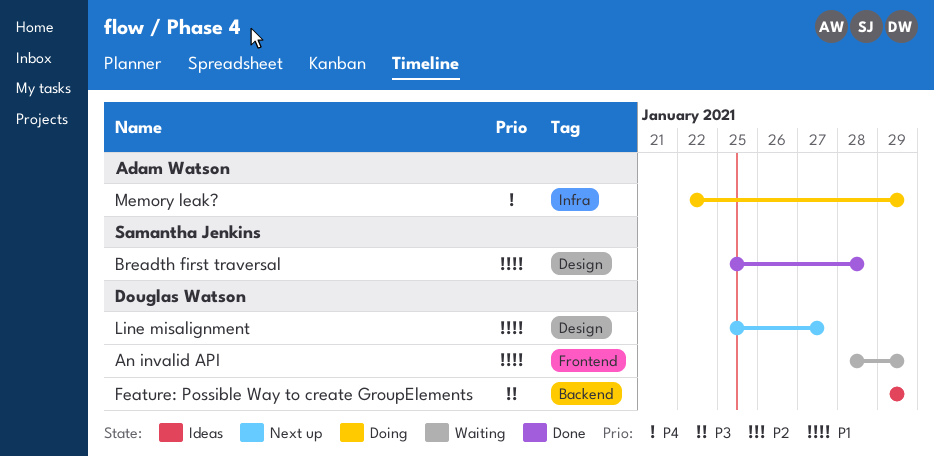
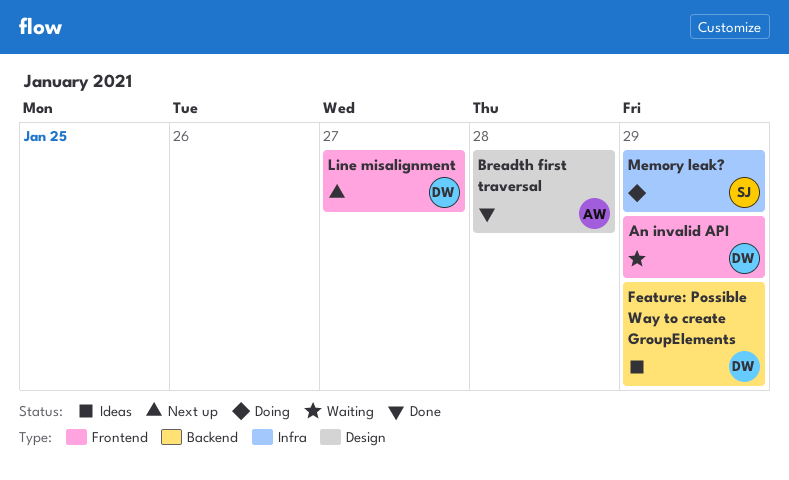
Breadth first traversal, owner: Samantha Jenkins -> Adam Watson
Line misalignment, label: Design -> Frontend
Memory leak?, owner: Adam Watson -> Samantha Jenkins

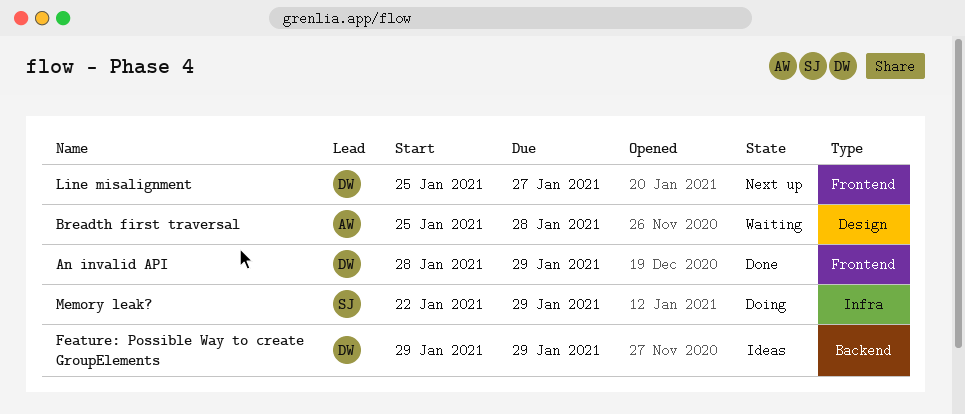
An invalid API, status: Waiting -> Done
Breadth first traversal, status: Done -> Waiting

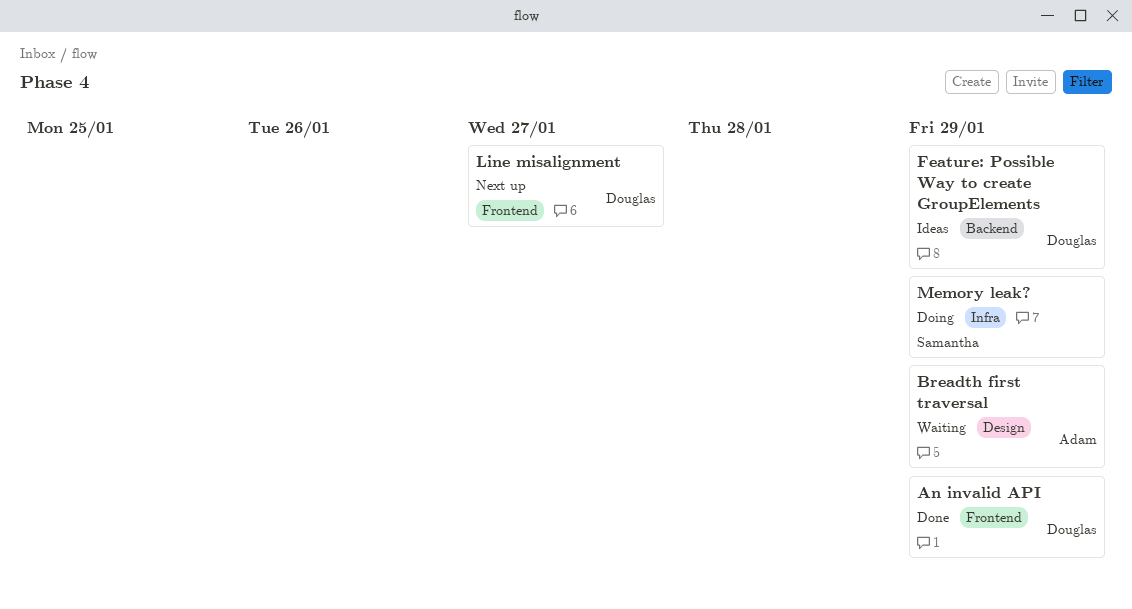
Breadth first traversal, due: Jan 28 -> Jan 29

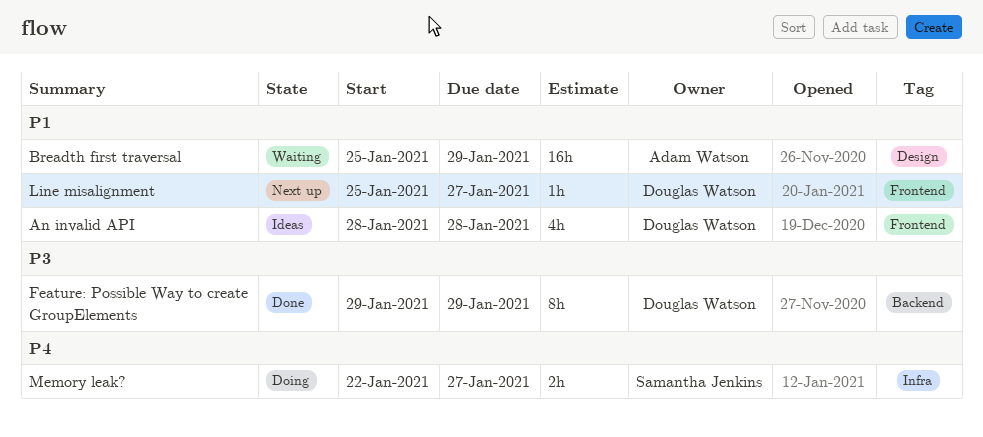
An invalid API, status: Done -> Ideas
An invalid API, due: Jan 29 -> Jan 28
Feature: Possible Way to create GroupElements, status: Ideas -> Done
Memory leak?, due: Jan 29 -> Jan 27

